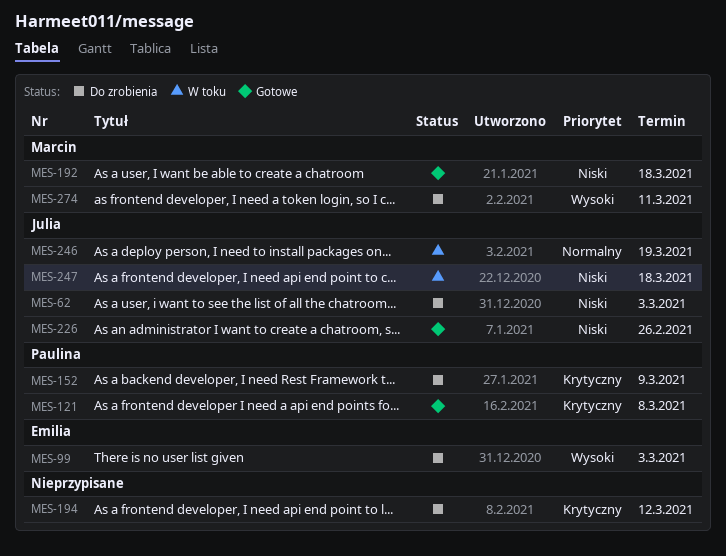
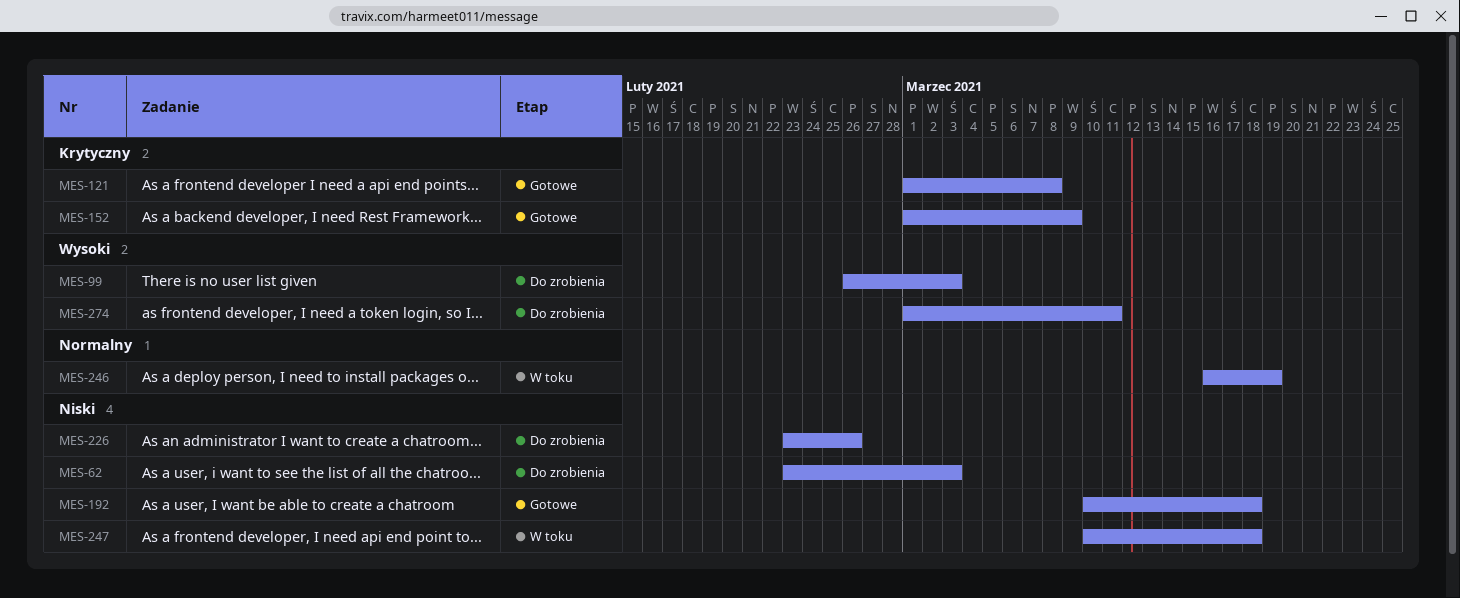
MES-152, status: Do zrobienia -> Gotowe
MES-194: present -> none
MES-226, status: Gotowe -> Do zrobienia

